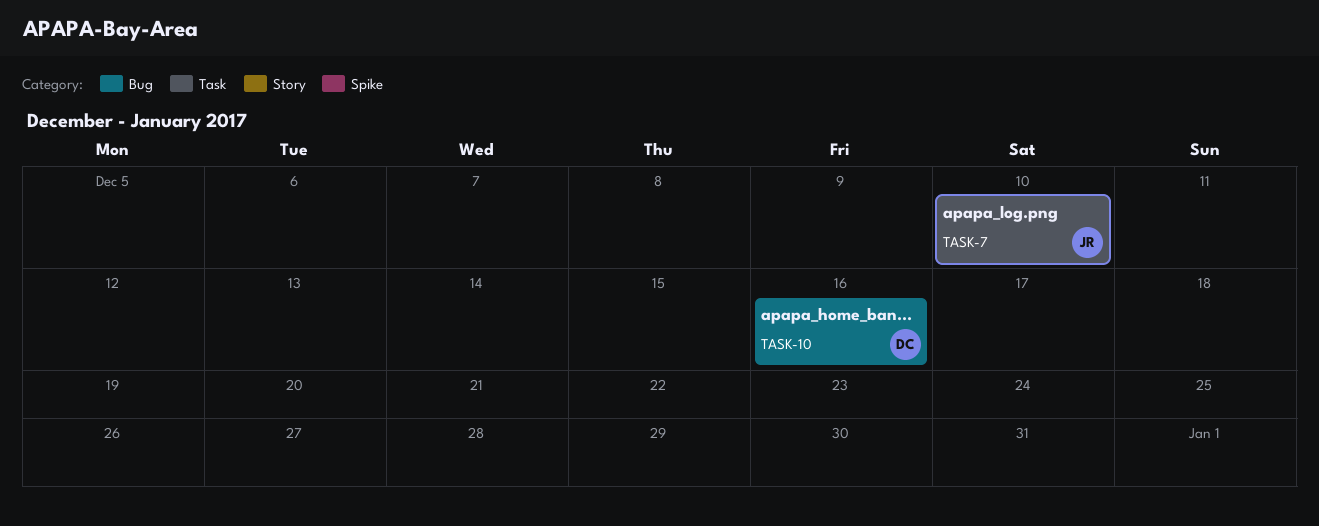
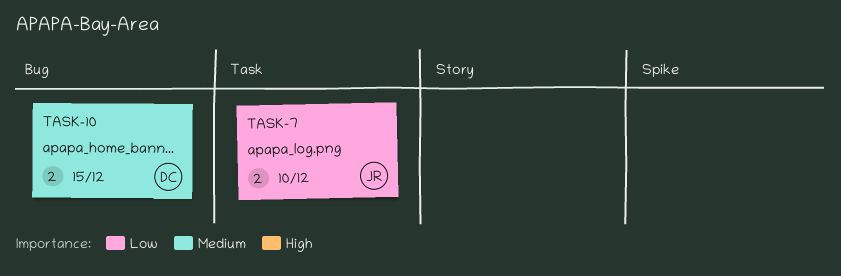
TASK-10, due: Dec 16 -> Dec 15

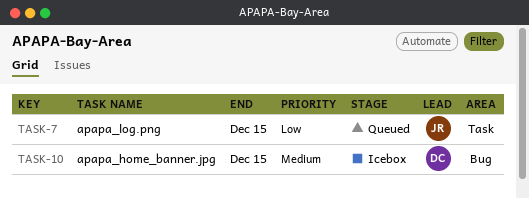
TASK-7, due: Dec 10 -> Dec 15

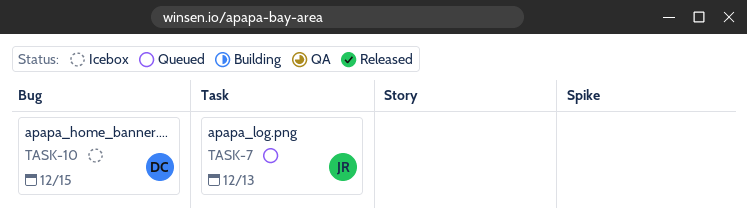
TASK-7, due: Dec 15 -> Dec 13

